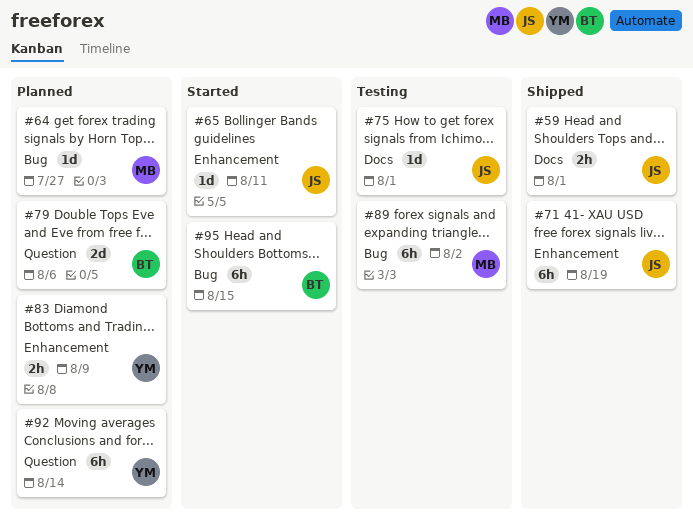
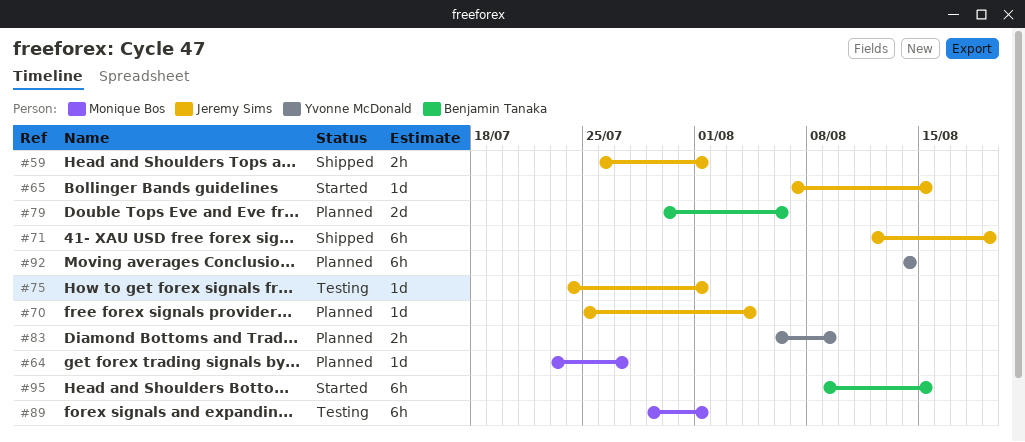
#65, due: Aug 11 -> Aug 15
#70: none -> present
#89, due: Aug 2 -> Aug 1

